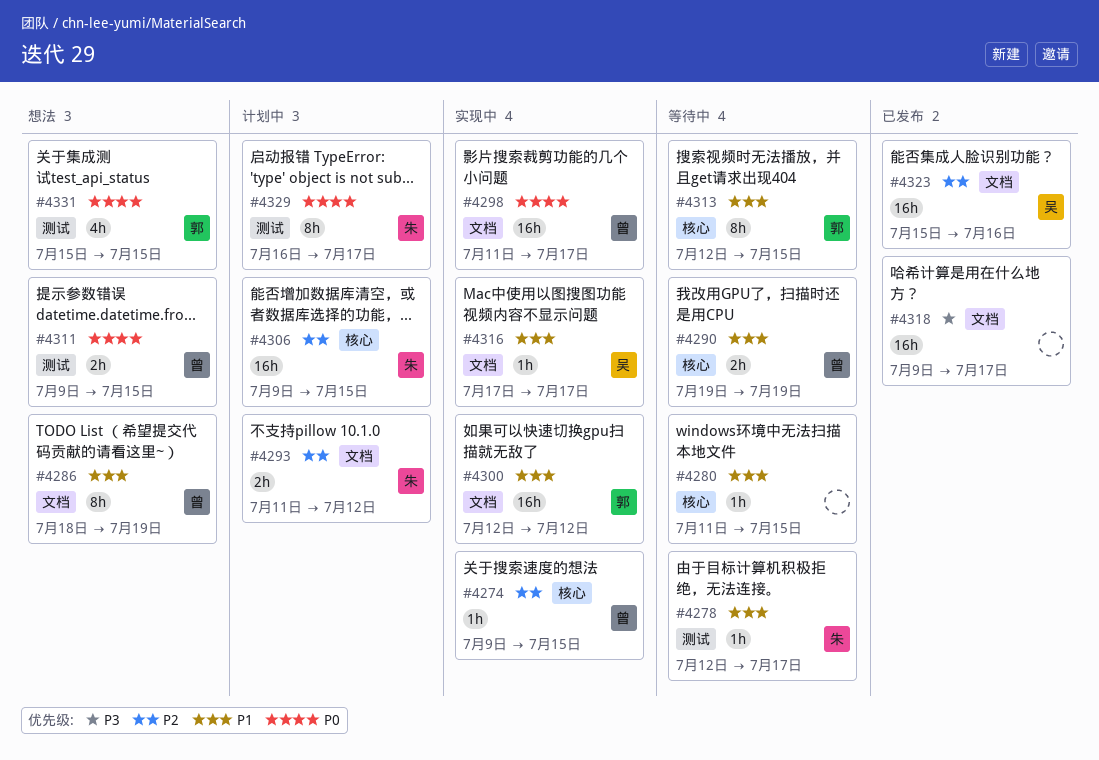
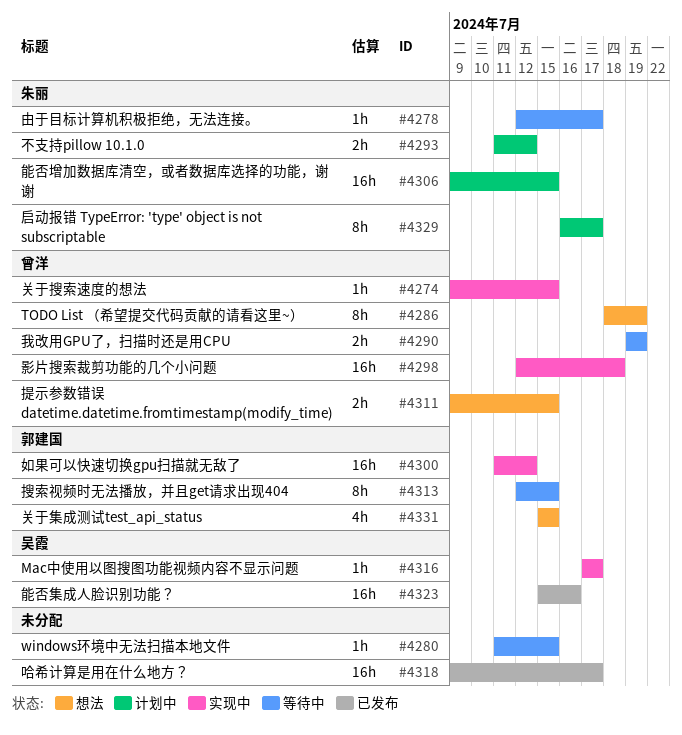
#4298, start: Jul 11 -> Jul 12
#4298, due: Jul 17 -> Jul 18
#4300, start: Jul 12 -> Jul 11

